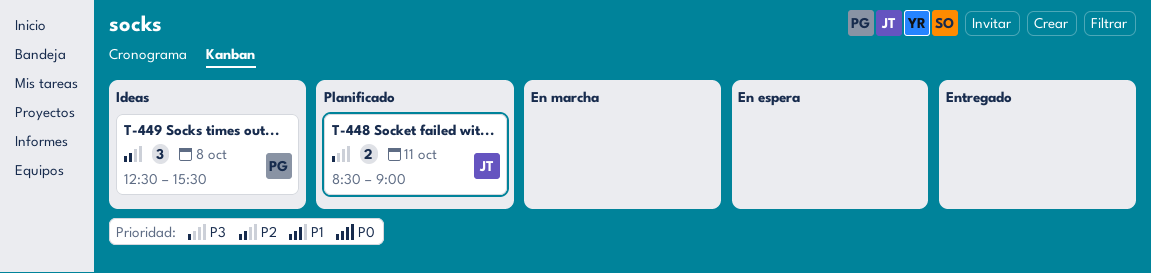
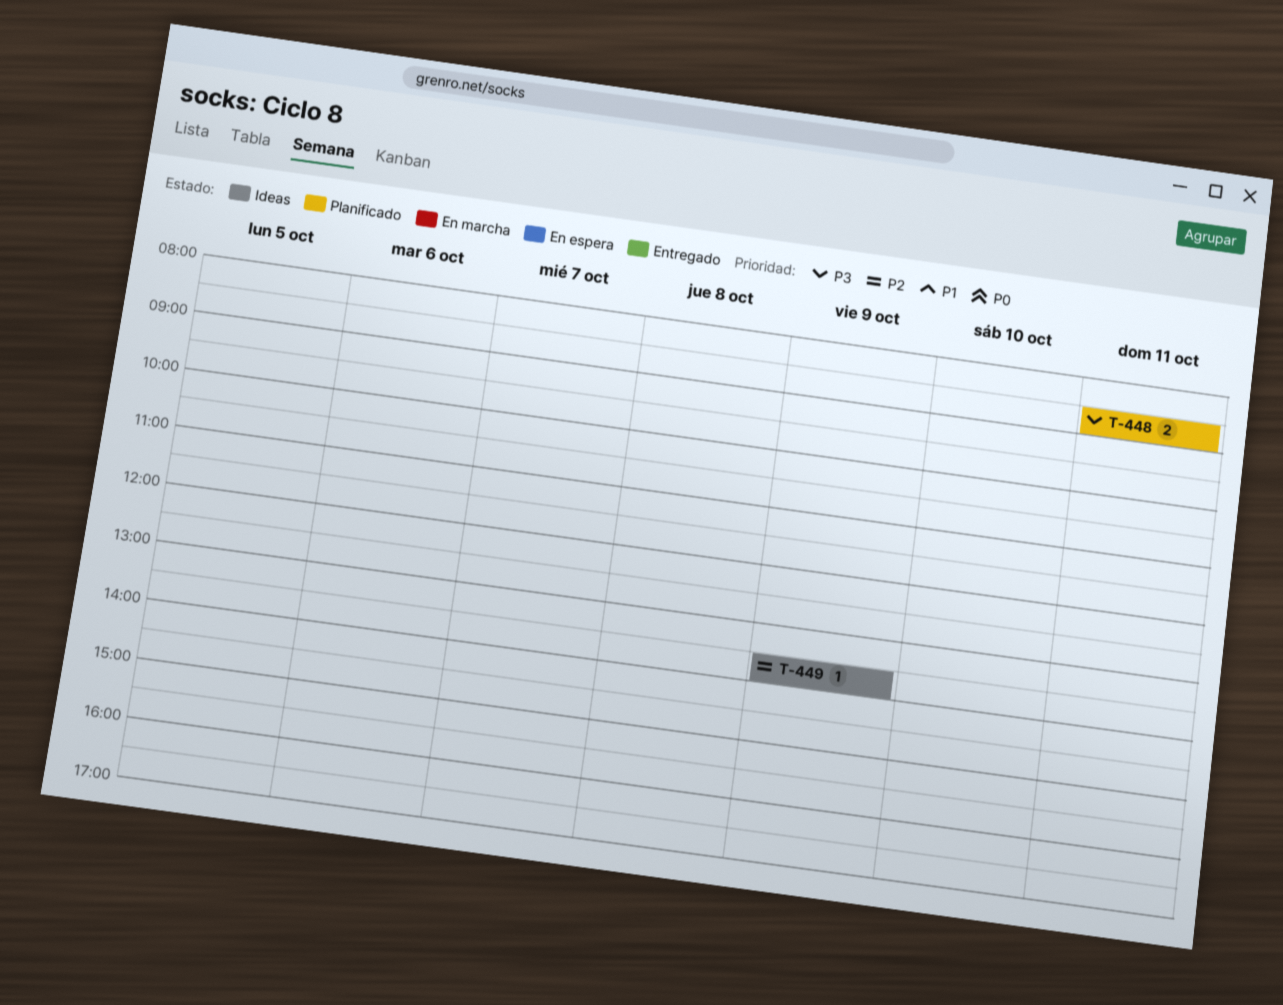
T-449, estimate: 3 -> 1
T-449, day: Oct 8 -> Oct 9
T-449, begins: 12:30 -> 13:30
T-449, ends: 15:30 -> 14:00

